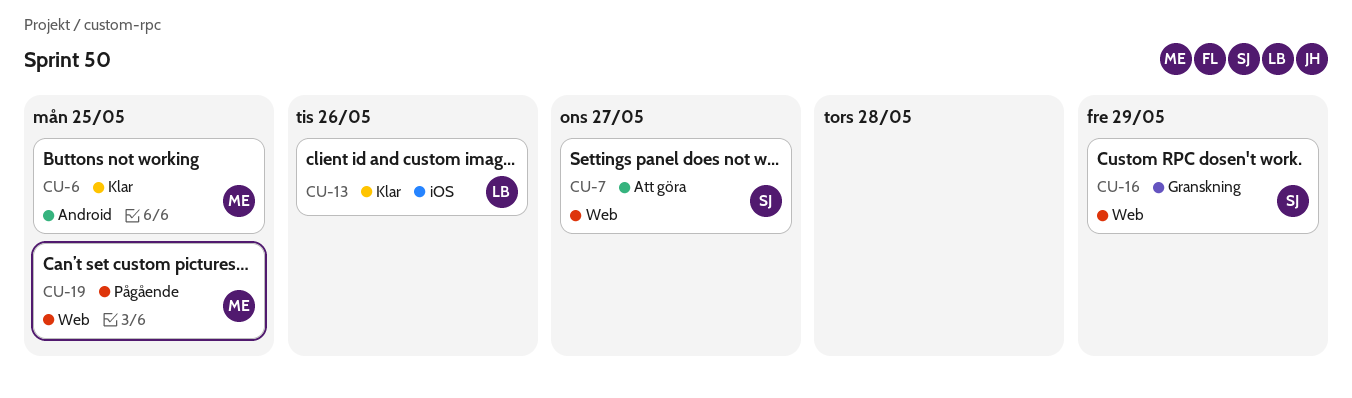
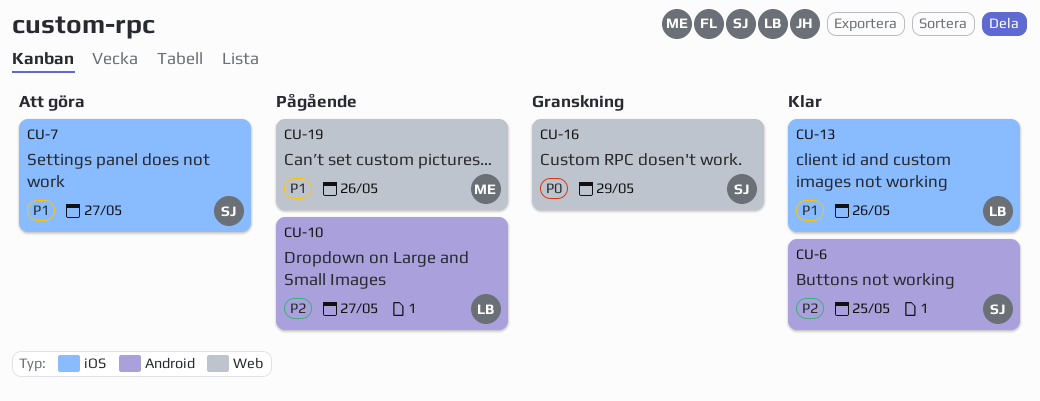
CU-6, owner: ME -> SJ
CU-7, label: Web -> iOS
CU-10: none -> present
CU-19, due: May 25 -> May 26

